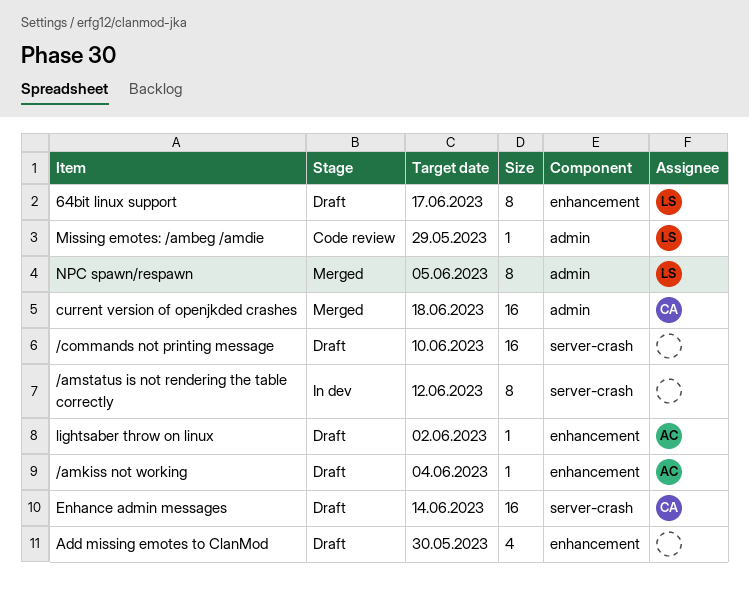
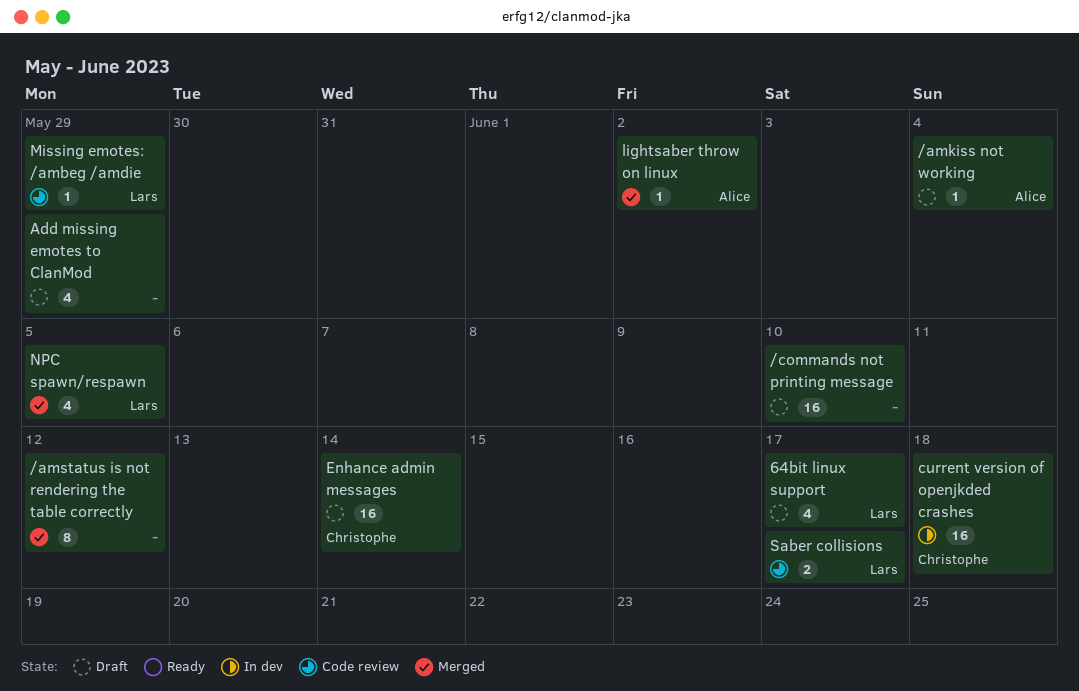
/amstatus is not rendering the table correctly, status: In dev -> Merged
64bit linux support, estimate: 8 -> 4
Add missing emotes to ClanMod, due: May 30 -> May 29
current version of openjkded crashes, status: Merged -> In dev
lightsaber throw on linux, status: Draft -> Merged
NPC spawn/respawn, estimate: 8 -> 4
Saber collisions: none -> present

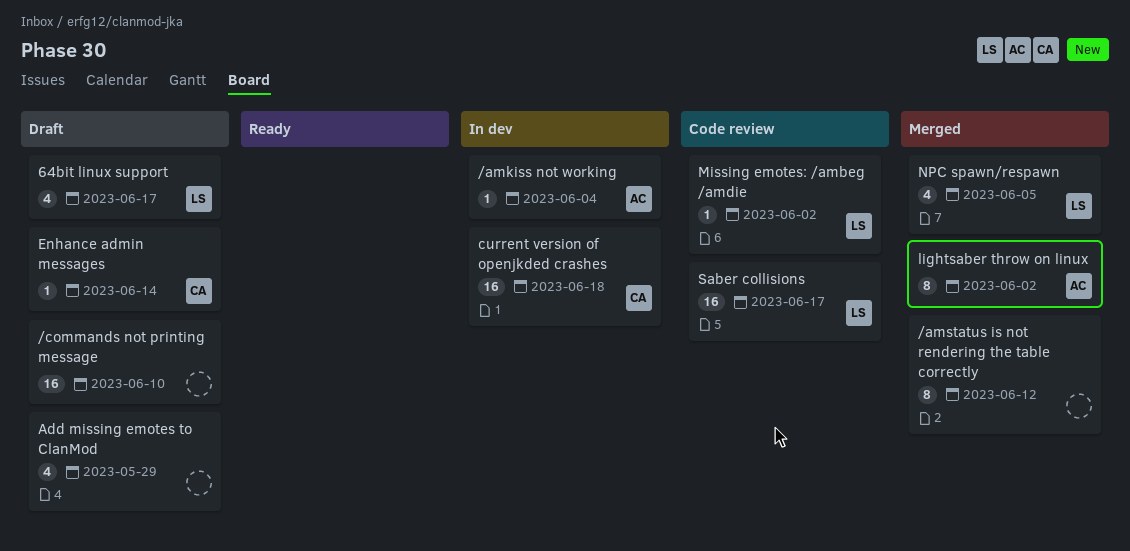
/amkiss not working, status: Draft -> In dev
Enhance admin messages, estimate: 16 -> 1
lightsaber throw on linux, estimate: 1 -> 8
Missing emotes: /ambeg /amdie, due: May 29 -> Jun 2
Saber collisions, estimate: 2 -> 16

